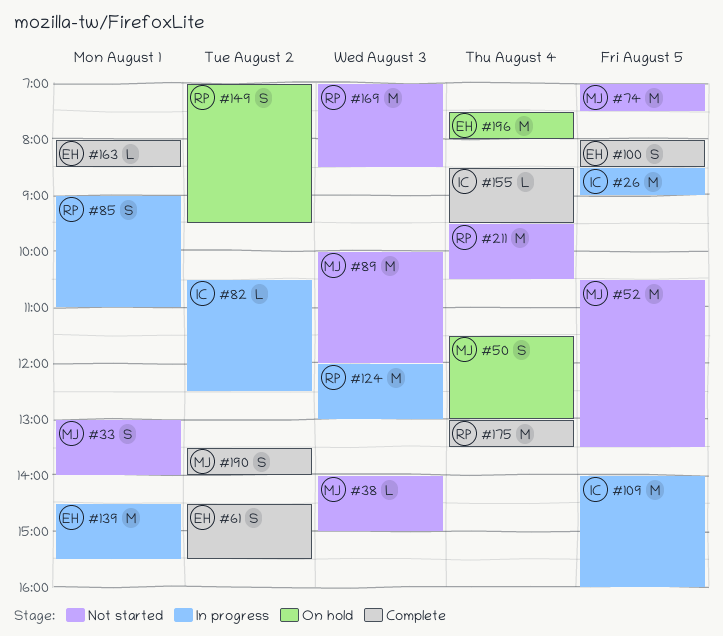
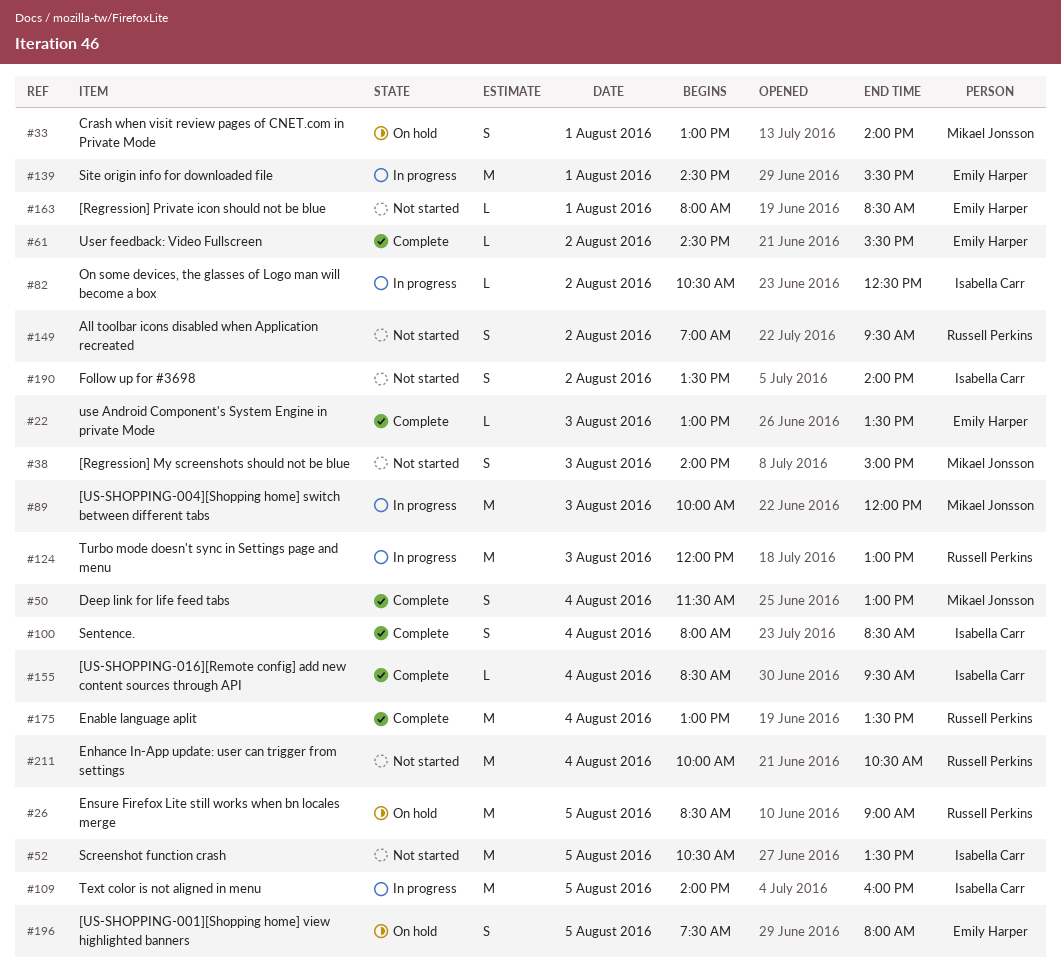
#22: none -> present
#26, status: In progress -> On hold
#26, owner: Isabella Carr -> Russell Perkins
#33, status: Not started -> On hold
#38, estimate: L -> S
#50, status: On hold -> Complete
#52, owner: Mikael Jonsson -> Isabella Carr
#61, estimate: S -> L
#74: present -> none
#85: present -> none
#89, status: Not started -> In progress
#100, owner: Emily Harper -> Isabella Carr
#100, day: Aug 5 -> Aug 4
#149, status: On hold -> Not started
#163, status: Complete -> Not started
#169: present -> none
#190, status: Complete -> Not started
#190, owner: Mikael Jonsson -> Isabella Carr
#196, estimate: M -> S
#196, day: Aug 4 -> Aug 5
#211, begins: 09:30 -> 10:00

